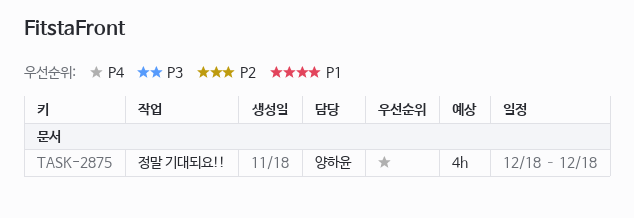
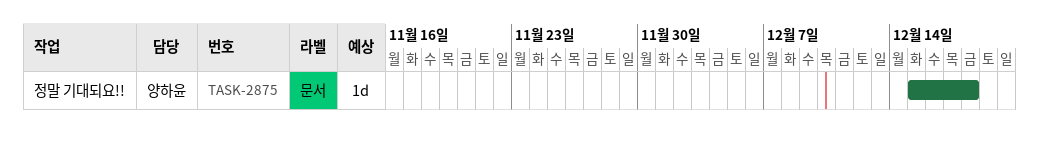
TASK-2875, estimate: 4h -> 1d
TASK-2875, start: Dec 18 -> Dec 15

